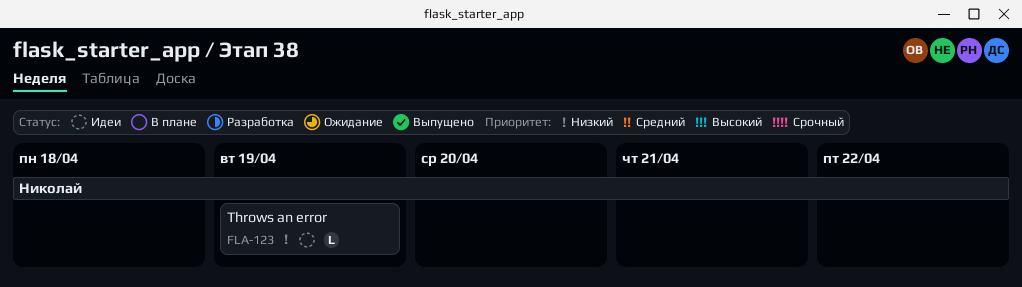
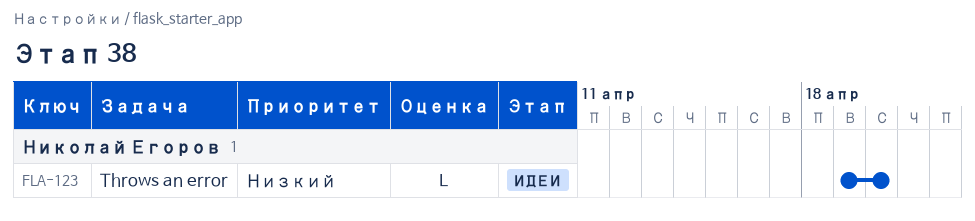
FLA-123, due: Apr 19 -> Apr 20

